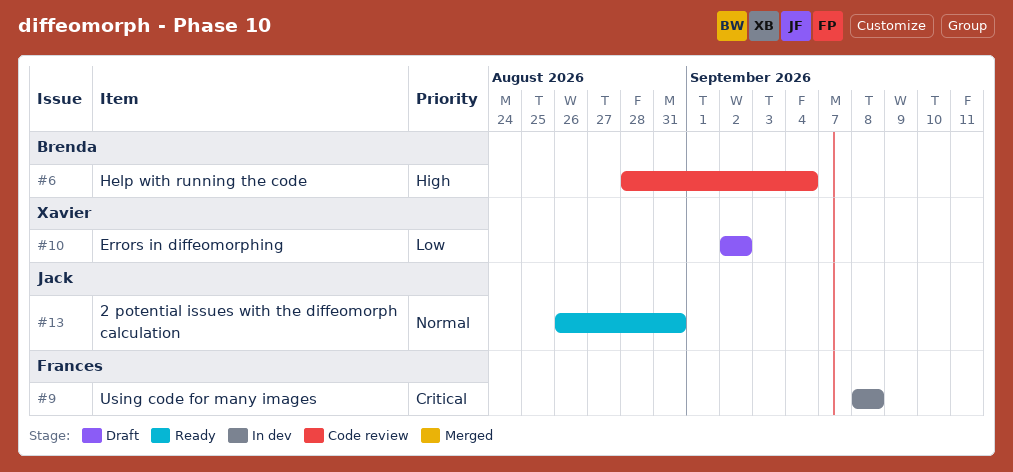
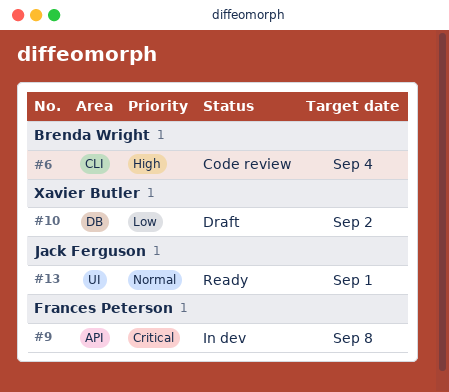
#13, due: Aug 31 -> Sep 1

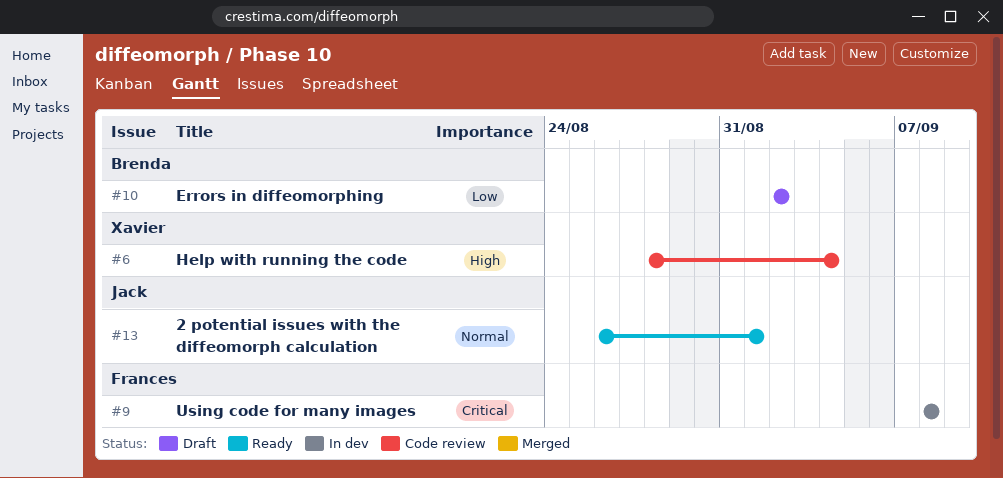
#6, owner: Brenda Wright -> Xavier Butler
#10, owner: Xavier Butler -> Brenda Wright

